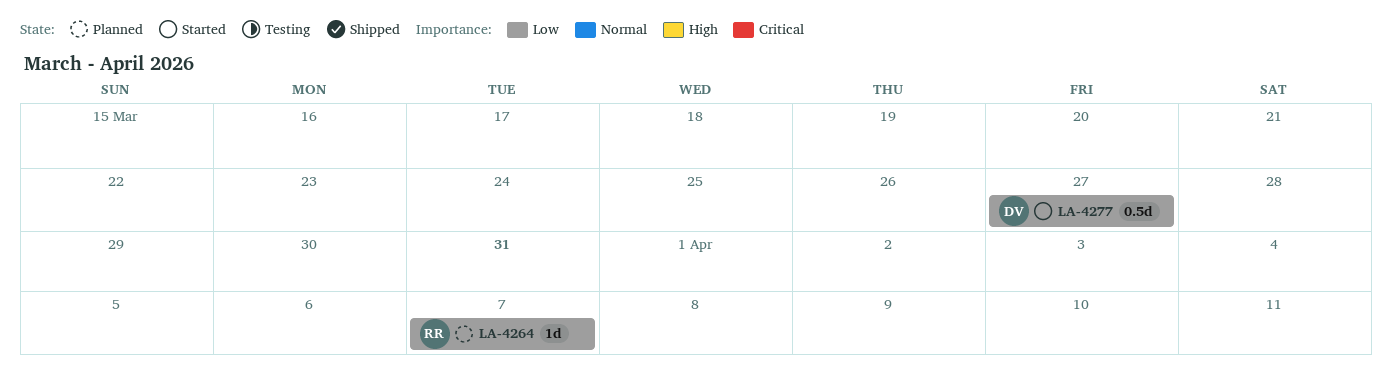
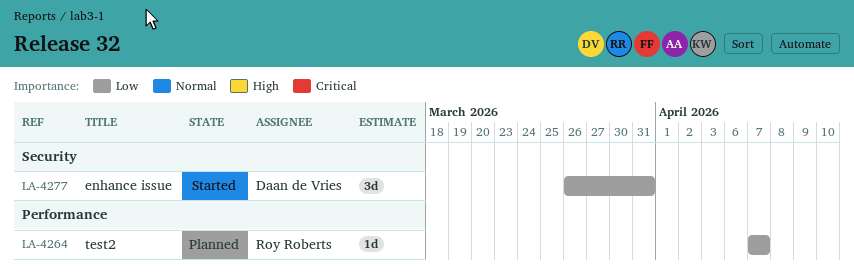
LA-4277, estimate: 0.5d -> 3d
LA-4277, start: Mar 27 -> Mar 26
LA-4277, due: Mar 27 -> Mar 31

